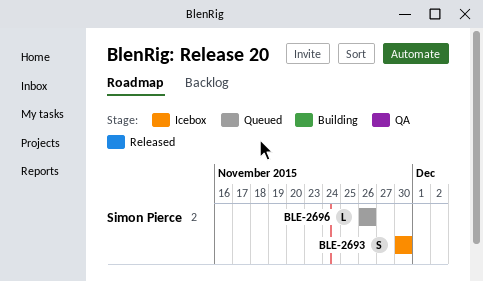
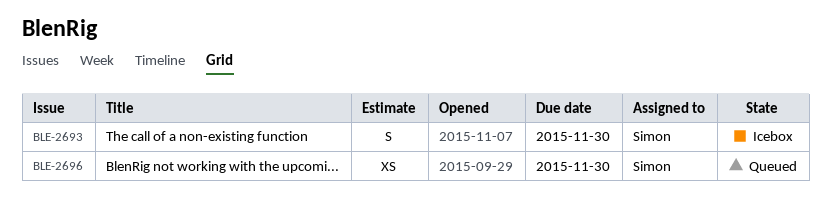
BLE-2696, estimate: L -> XS
BLE-2696, due: Nov 26 -> Nov 30

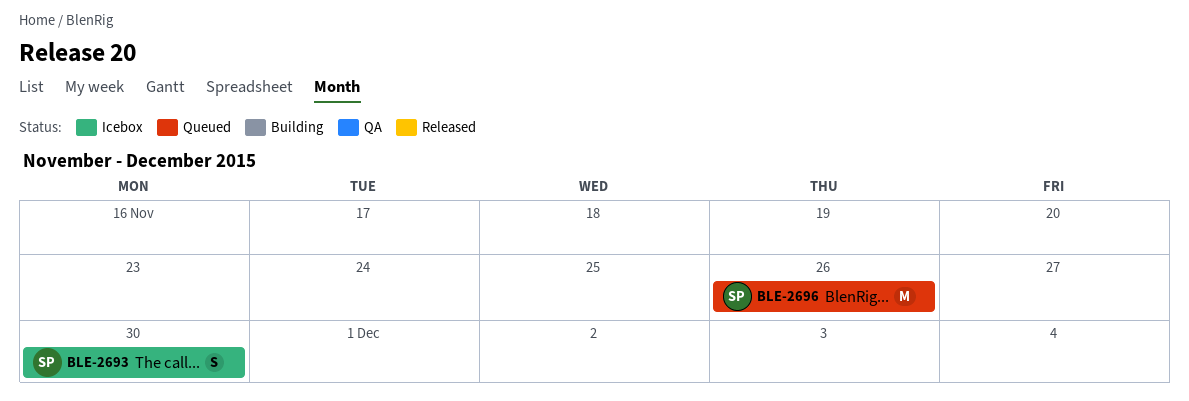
BLE-2696, estimate: XS -> M
BLE-2696, due: Nov 30 -> Nov 26

